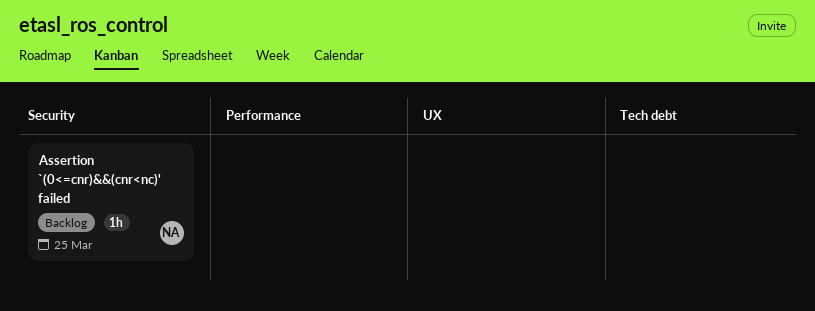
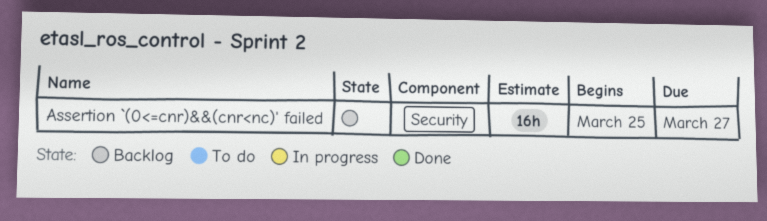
Assertion `(0<=cnr)&&(cnr<nc)' failed, estimate: 1h -> 16h
Assertion `(0<=cnr)&&(cnr<nc)' failed, due: Mar 25 -> Mar 27

